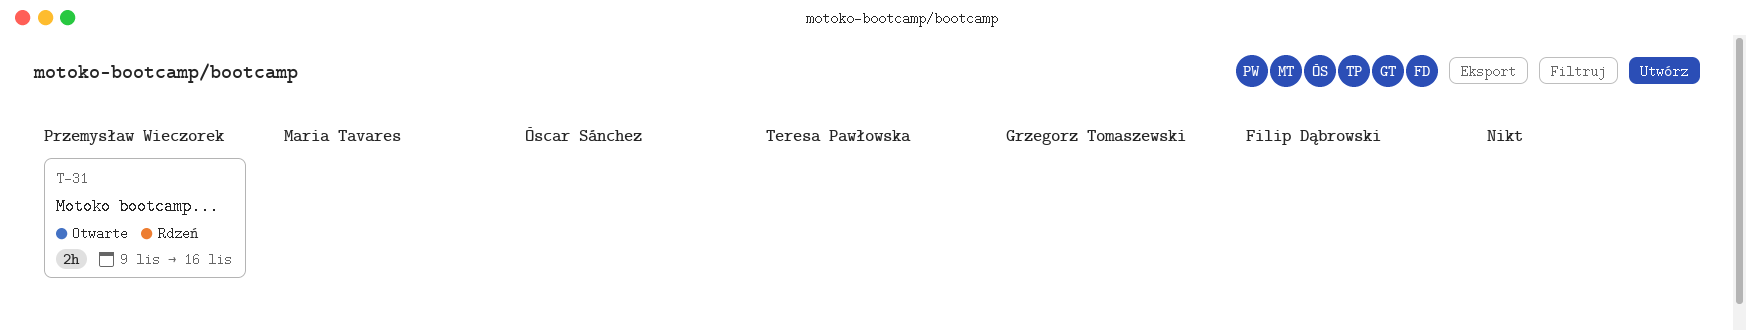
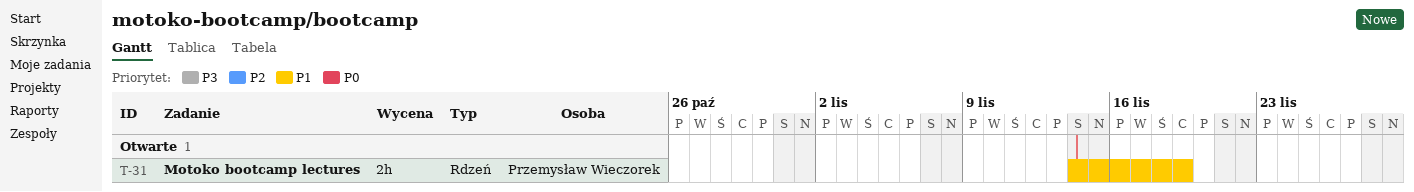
T-31, start: Nov 9 -> Nov 14
T-31, due: Nov 16 -> Nov 19

